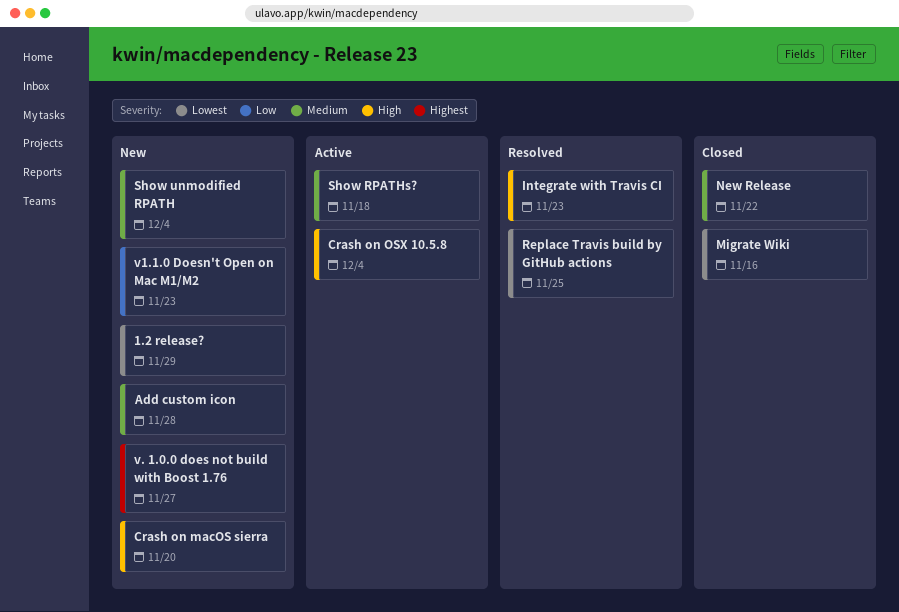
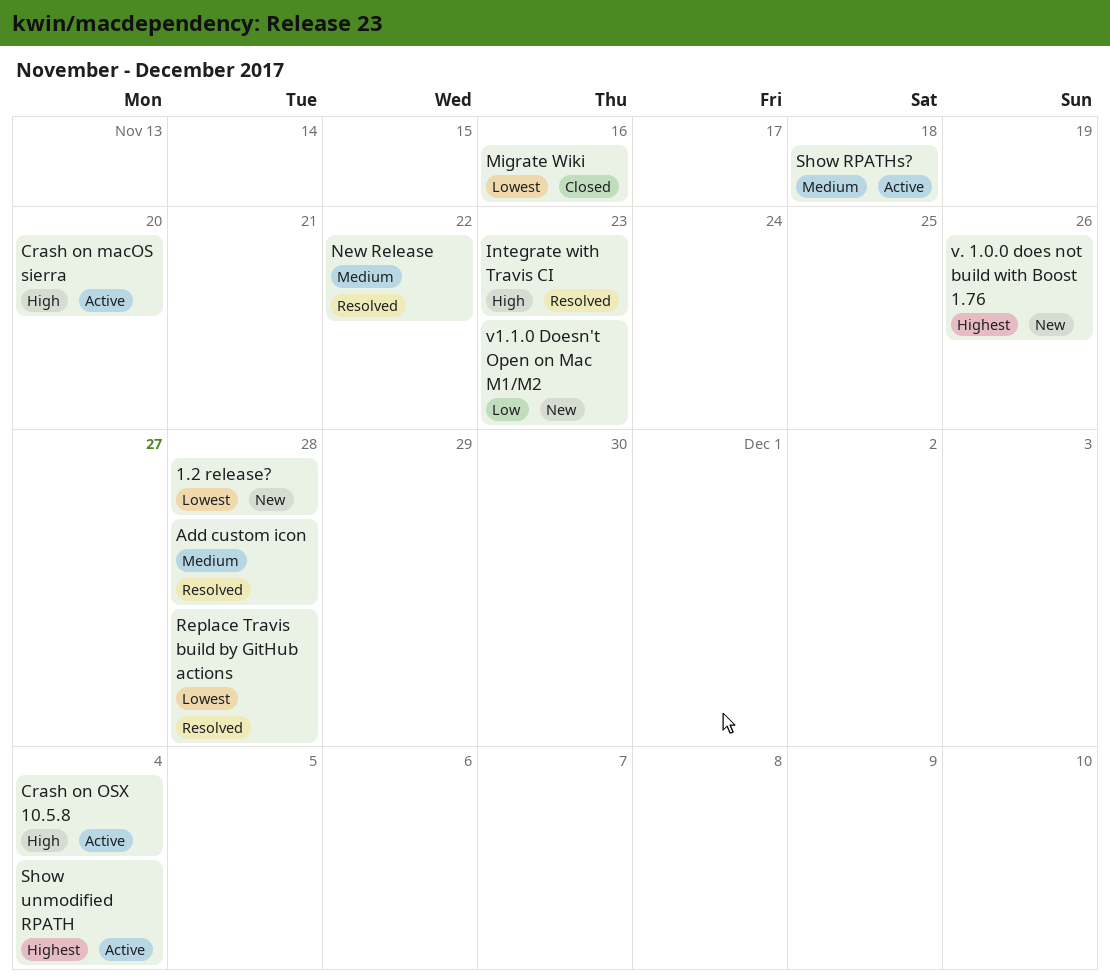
1.2 release?, due: Nov 29 -> Nov 28
Add custom icon, status: New -> Resolved
Crash on macOS sierra, status: New -> Active
New Release, status: Closed -> Resolved
Replace Travis build by GitHub actions, due: Nov 25 -> Nov 28
Show unmodified RPATH, status: New -> Active
Show unmodified RPATH, priority: Medium -> Highest
v. 1.0.0 does not build with Boost 1.76, due: Nov 27 -> Nov 26

